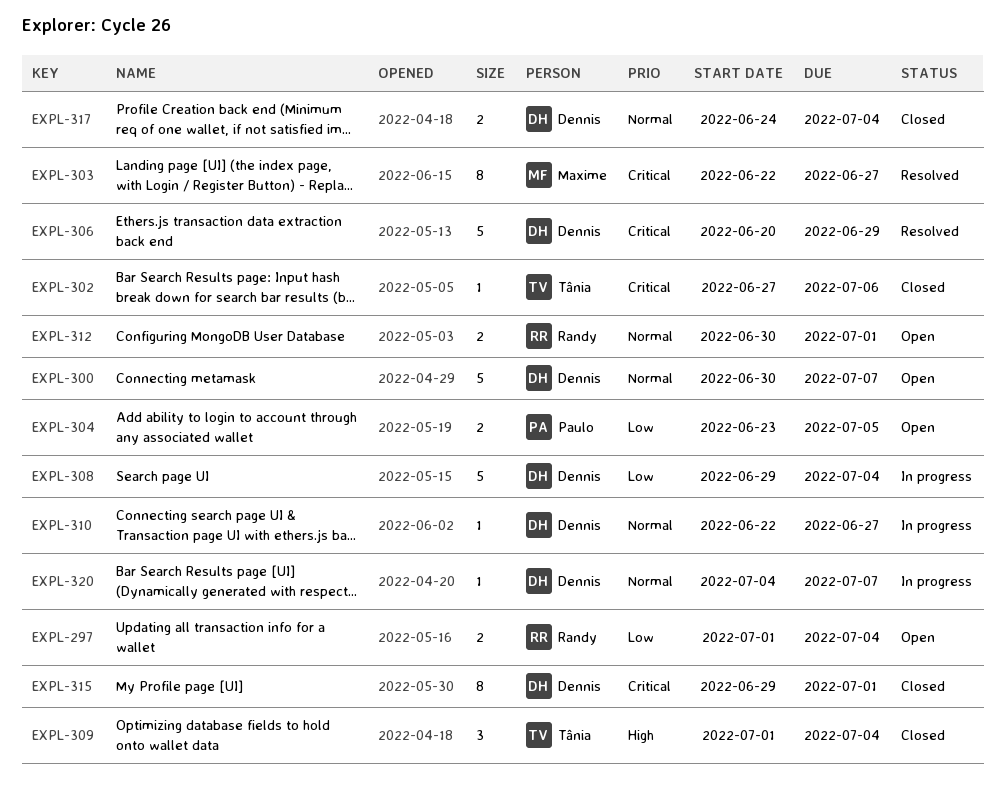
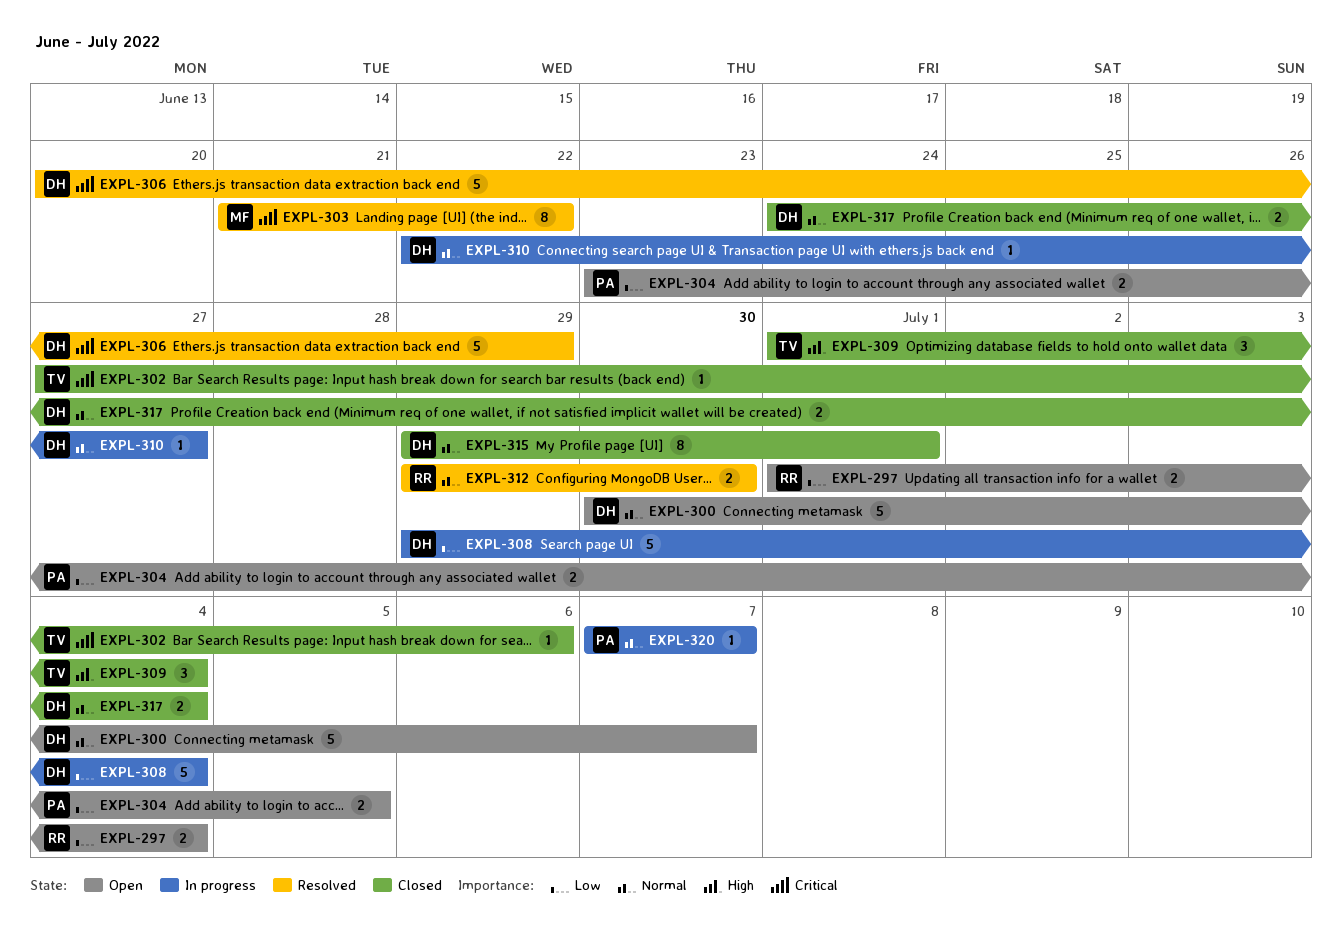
EXPL-303, start: Jun 22 -> Jun 21
EXPL-303, due: Jun 27 -> Jun 22
EXPL-312, status: Open -> Resolved
EXPL-312, start: Jun 30 -> Jun 29
EXPL-312, due: Jul 1 -> Jun 30
EXPL-315, priority: Critical -> Normal
EXPL-320, owner: Dennis -> Paulo
EXPL-320, start: Jul 4 -> Jul 7

